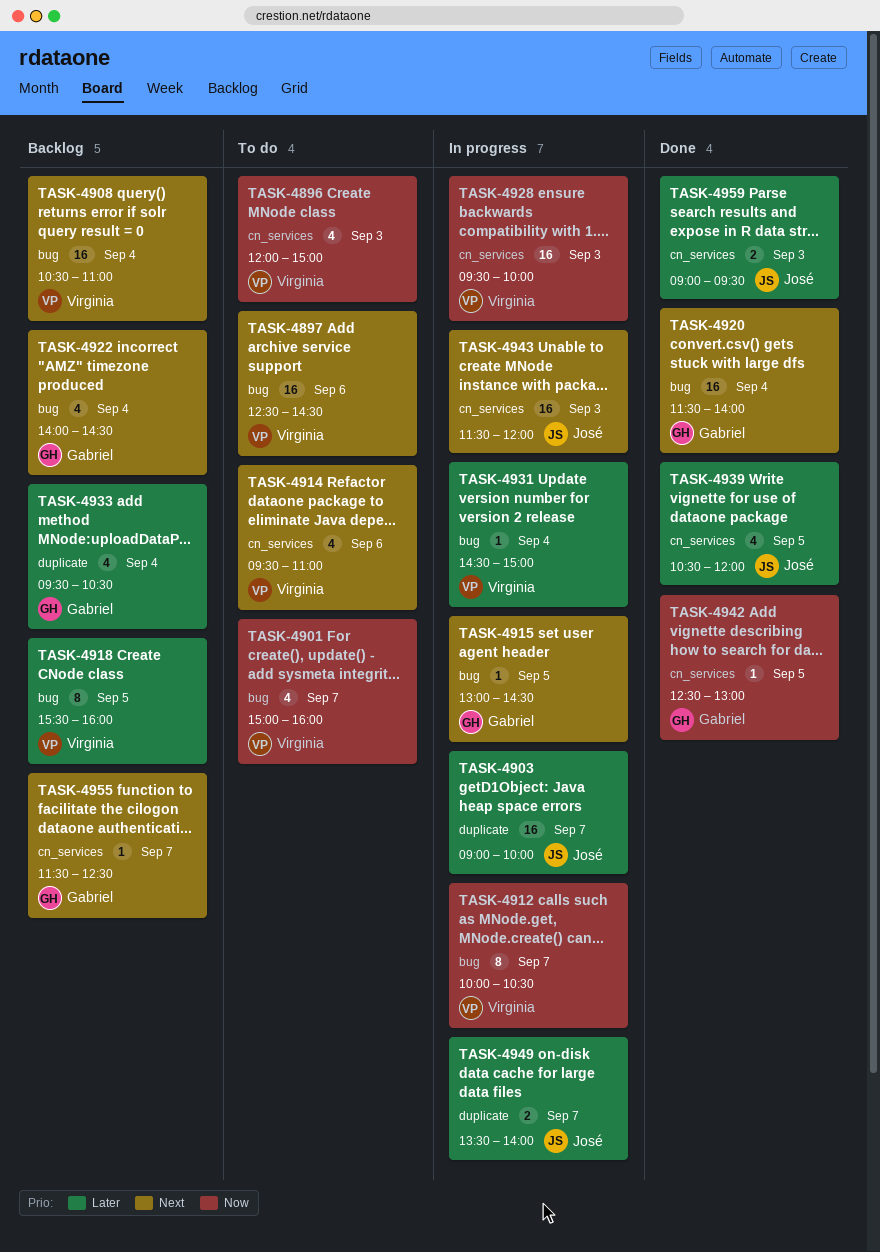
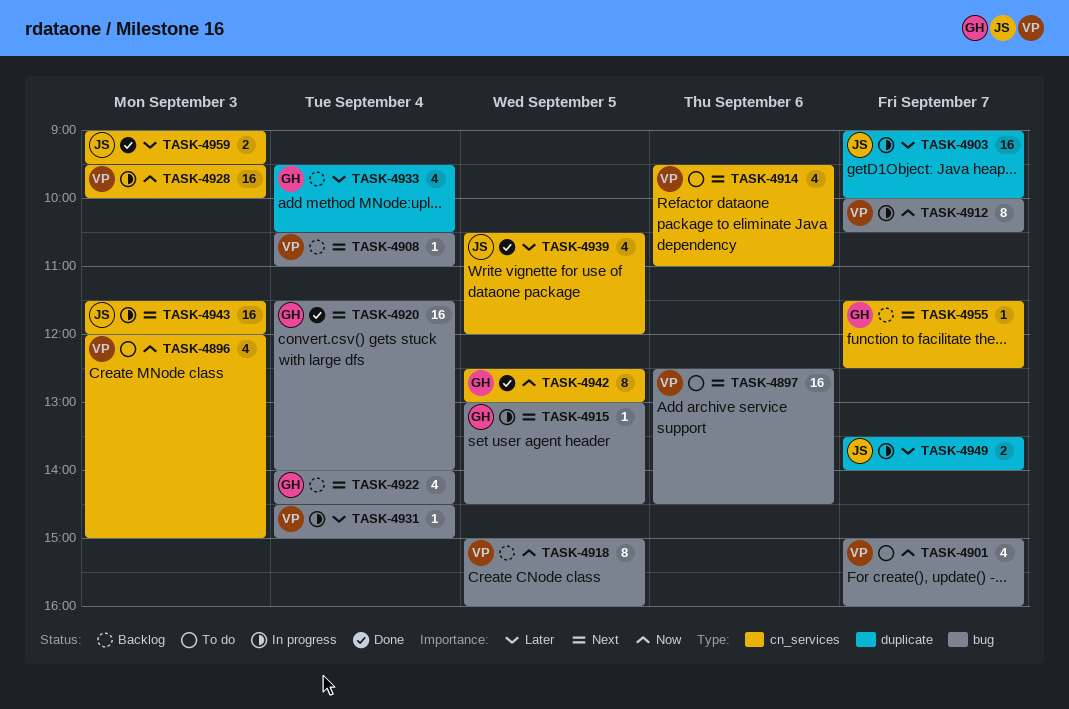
TASK-4908, estimate: 16 -> 1
TASK-4918, priority: Later -> Now
TASK-4918, begins: 15:30 -> 15:00
TASK-4942, estimate: 1 -> 8

